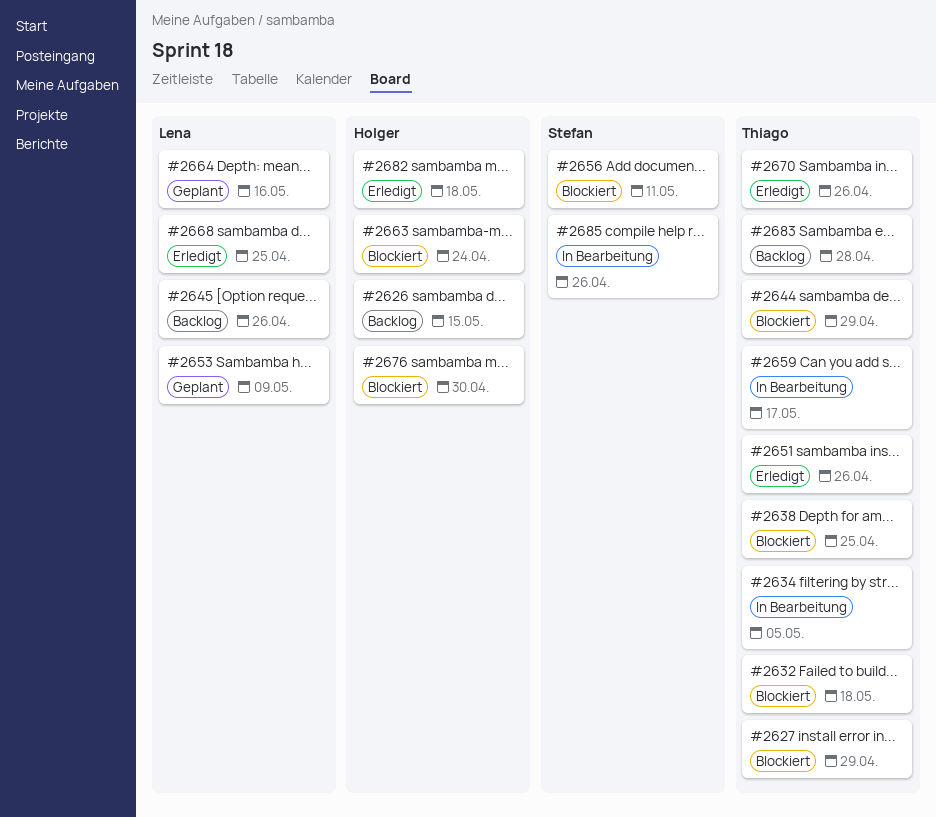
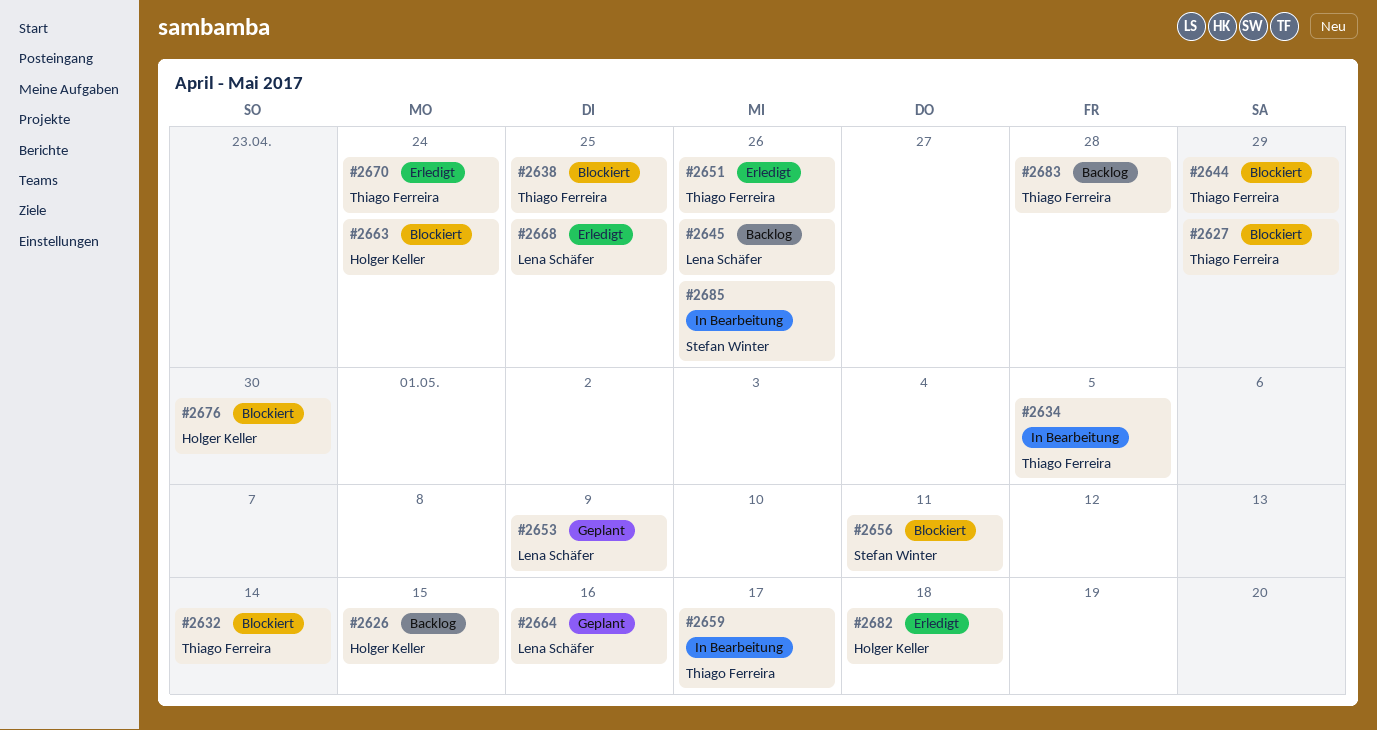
#2632, due: May 18 -> May 14
#2670, due: Apr 26 -> Apr 24

